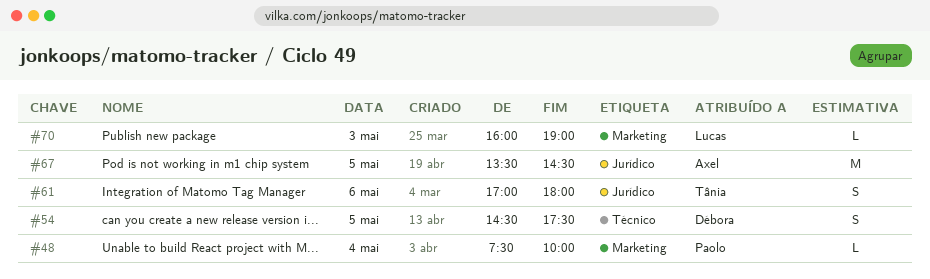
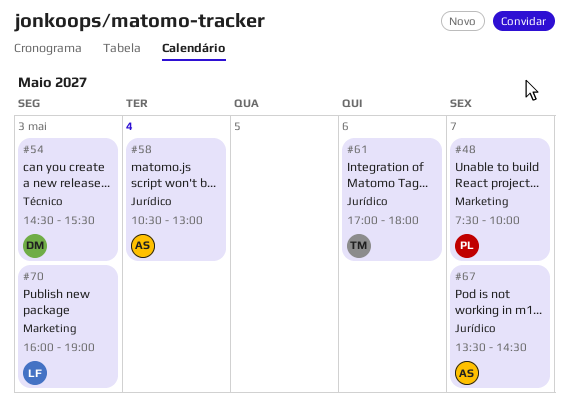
#48, day: May 4 -> May 7
#54, day: May 5 -> May 3
#54, ends: 17:30 -> 15:30
#58: none -> present
#67, day: May 5 -> May 7

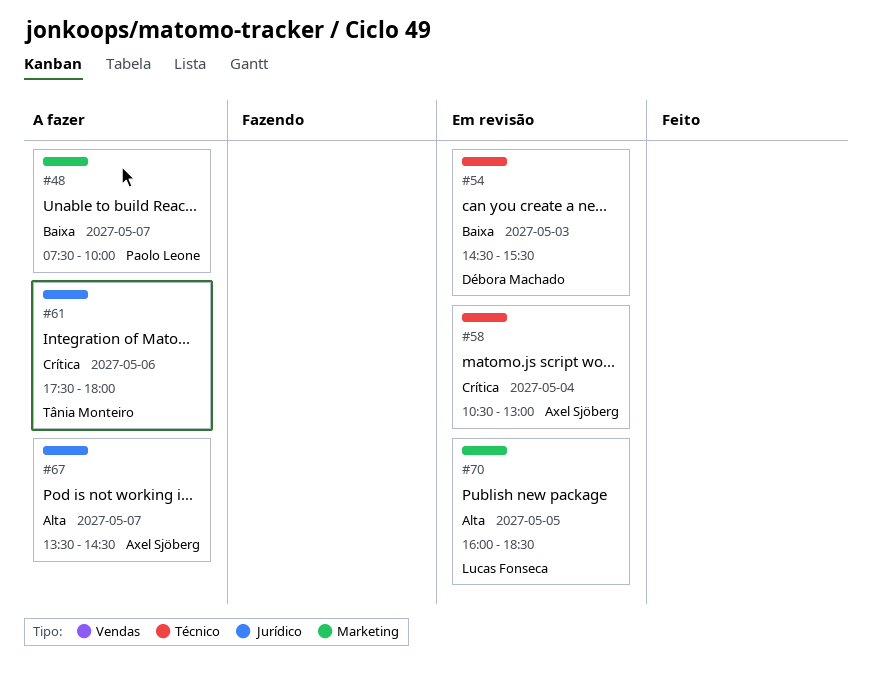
#58, label: Jurídico -> Técnico
#61, begins: 17:00 -> 17:30
#70, day: May 3 -> May 5
#70, ends: 19:00 -> 18:30

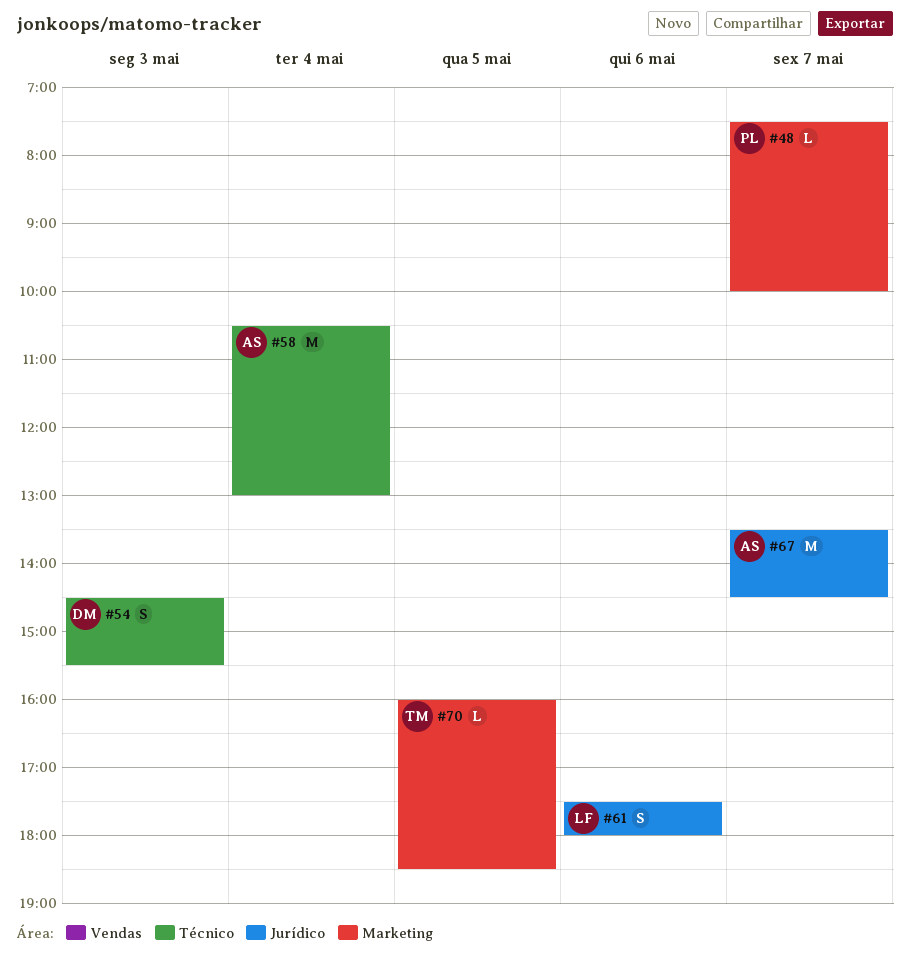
#61, owner: Tânia Monteiro -> Lucas Fonseca
#70, owner: Lucas Fonseca -> Tânia Monteiro

